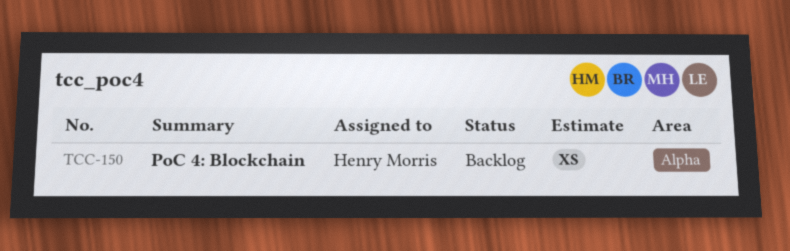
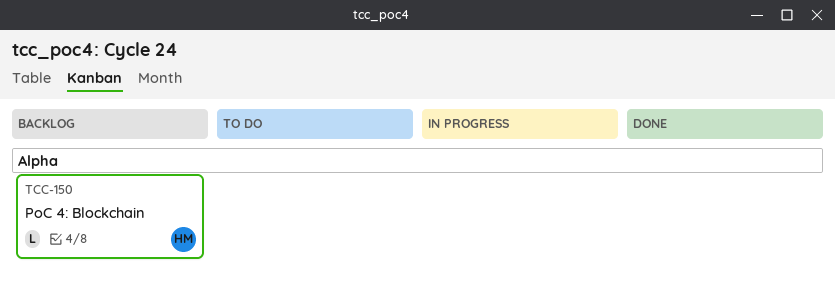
TCC-150, estimate: XS -> L

